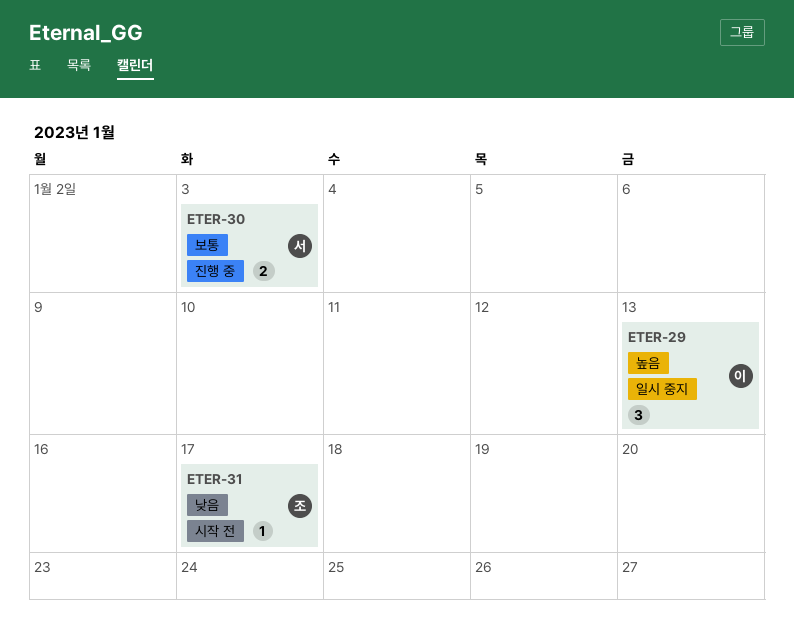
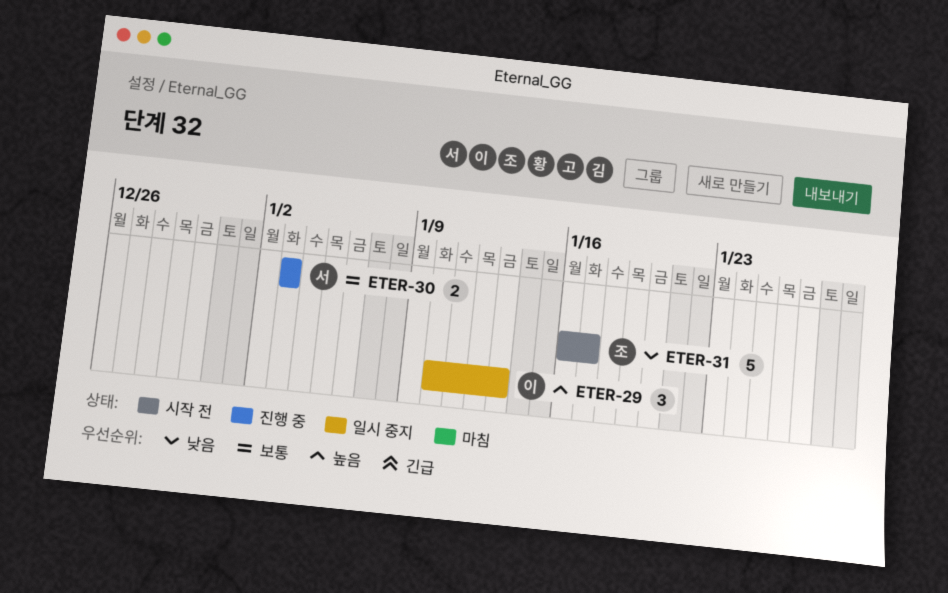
ETER-31, estimate: 1 -> 5

